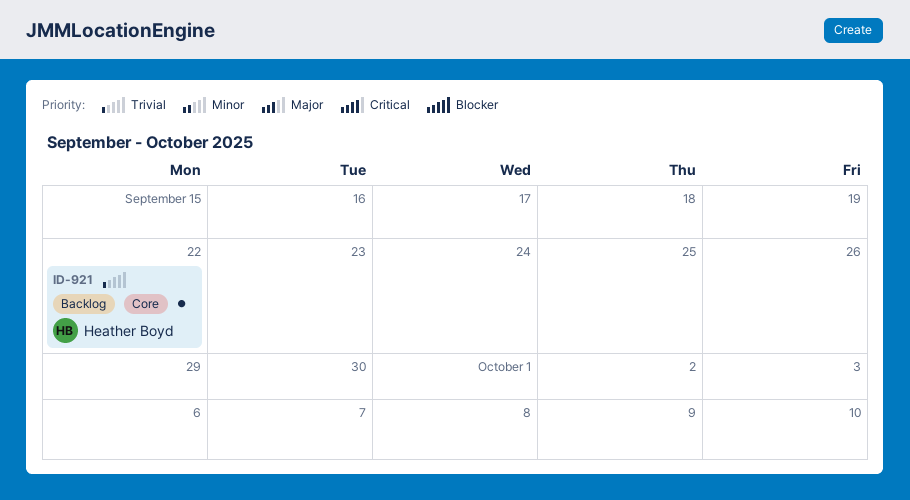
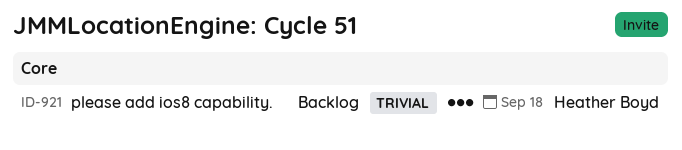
ID-921, estimate: 1 -> 3
ID-921, due: Sep 22 -> Sep 18

